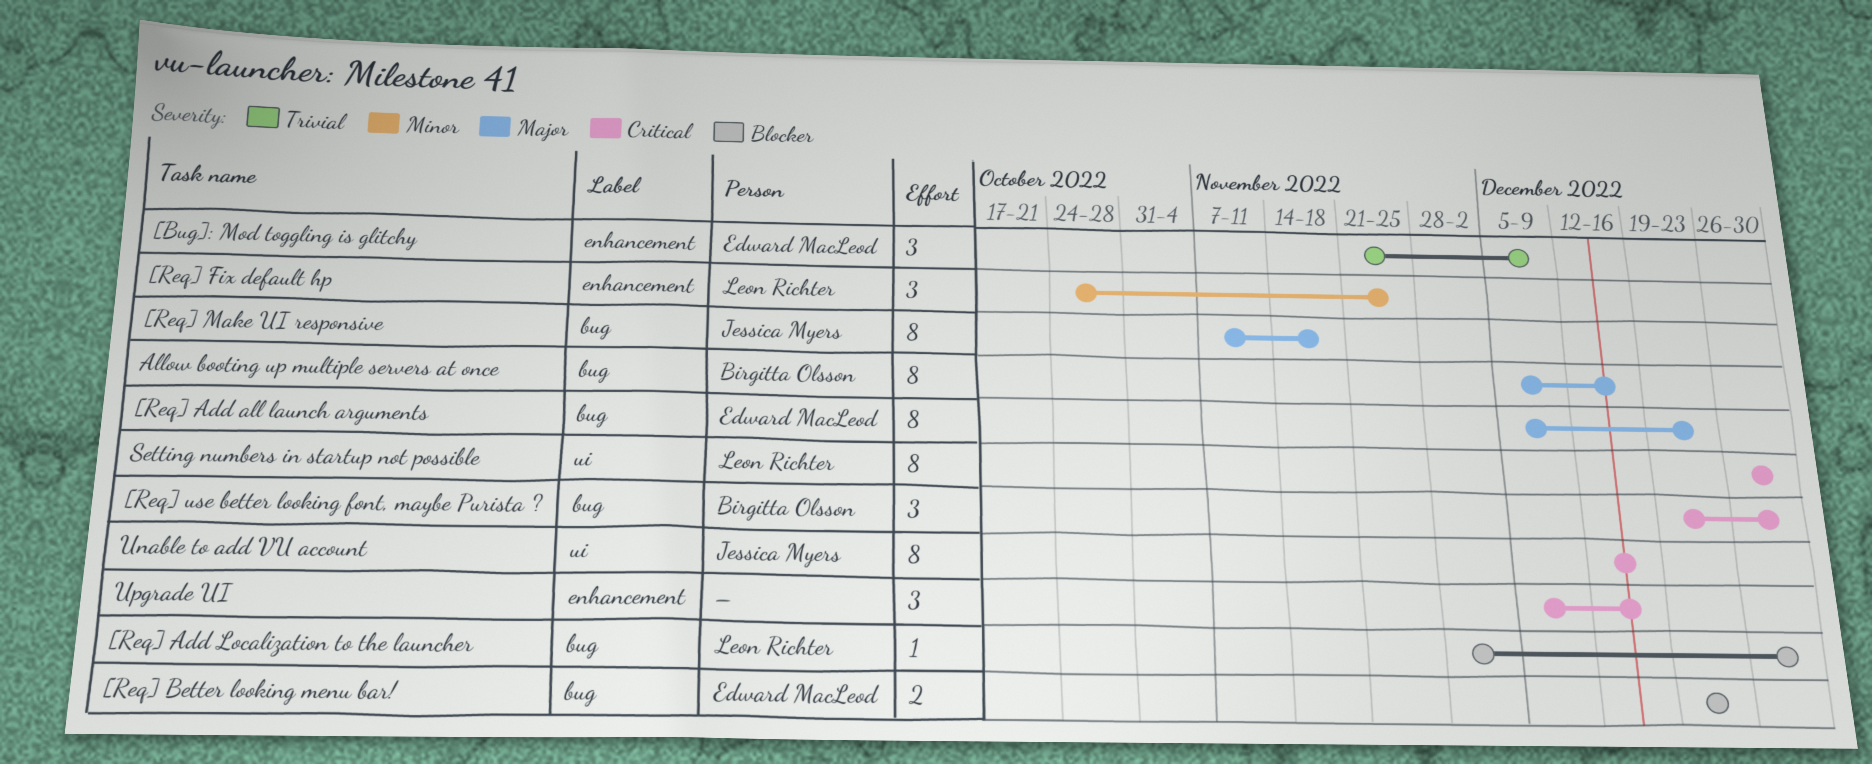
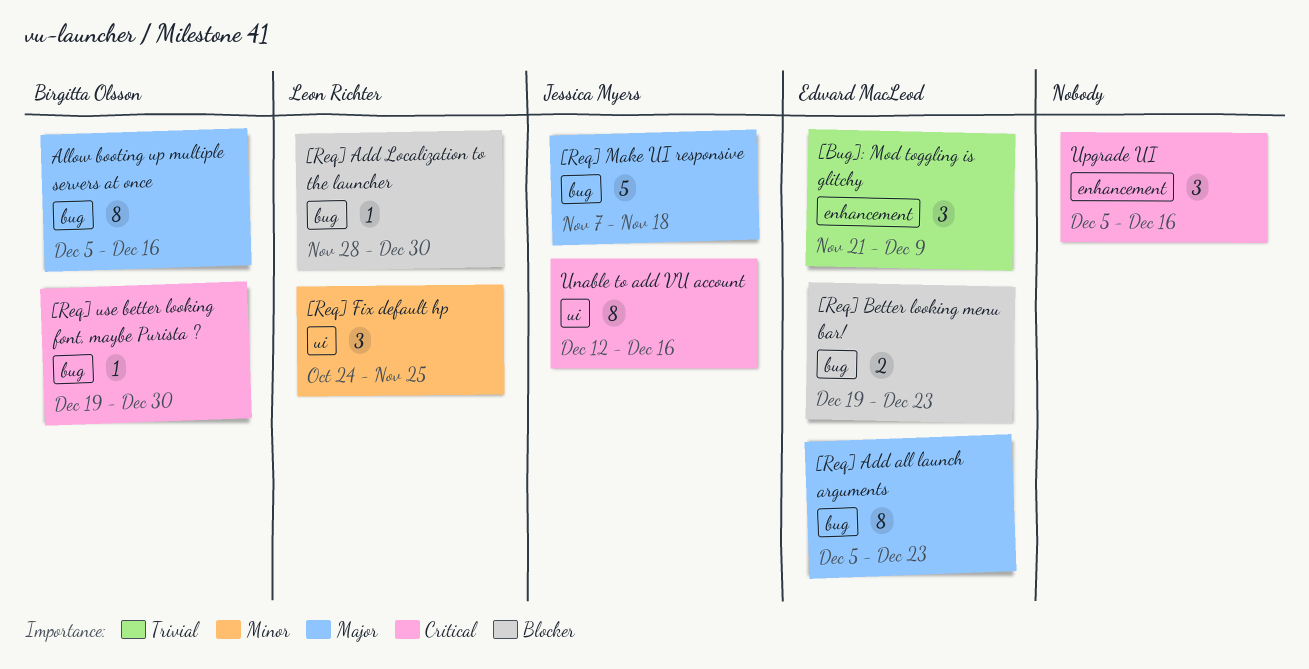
[Req] Fix default hp, label: enhancement -> ui
[Req] Make UI responsive, estimate: 8 -> 5
[Req] use better looking font, maybe Purista ?, estimate: 3 -> 1
Setting numbers in startup not possible: present -> none

